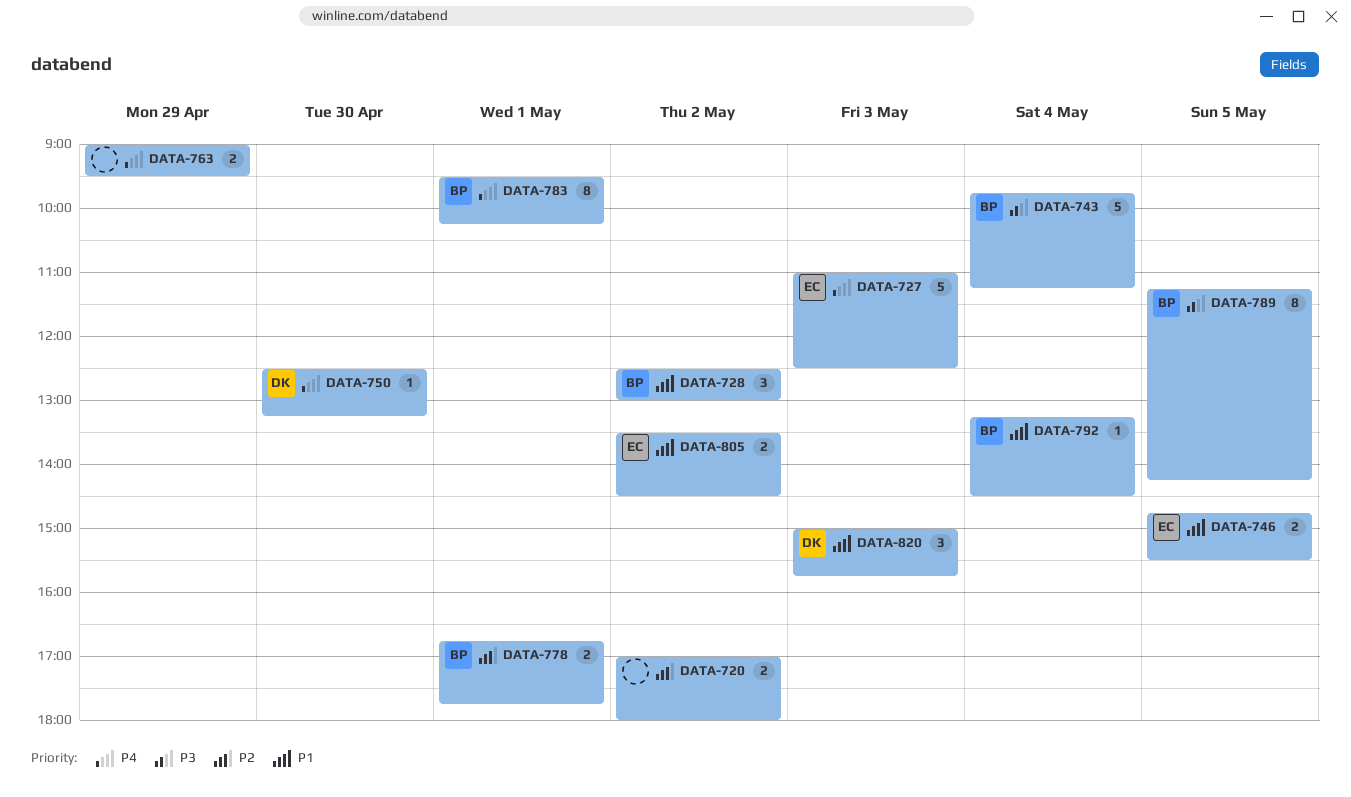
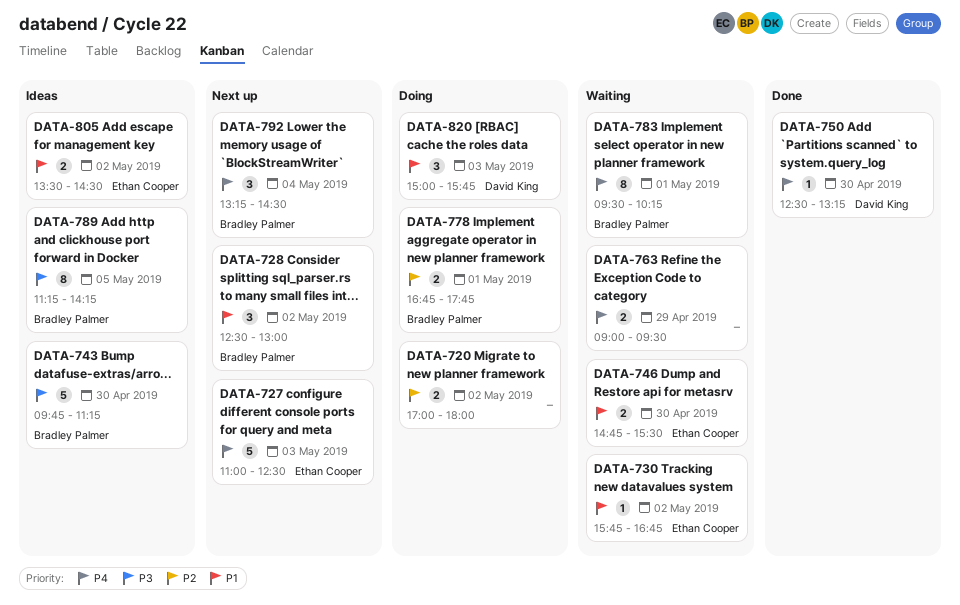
DATA-730: none -> present
DATA-743, day: May 4 -> Apr 30
DATA-746, day: May 5 -> Apr 30
DATA-792, priority: P1 -> P4
DATA-792, estimate: 1 -> 3

